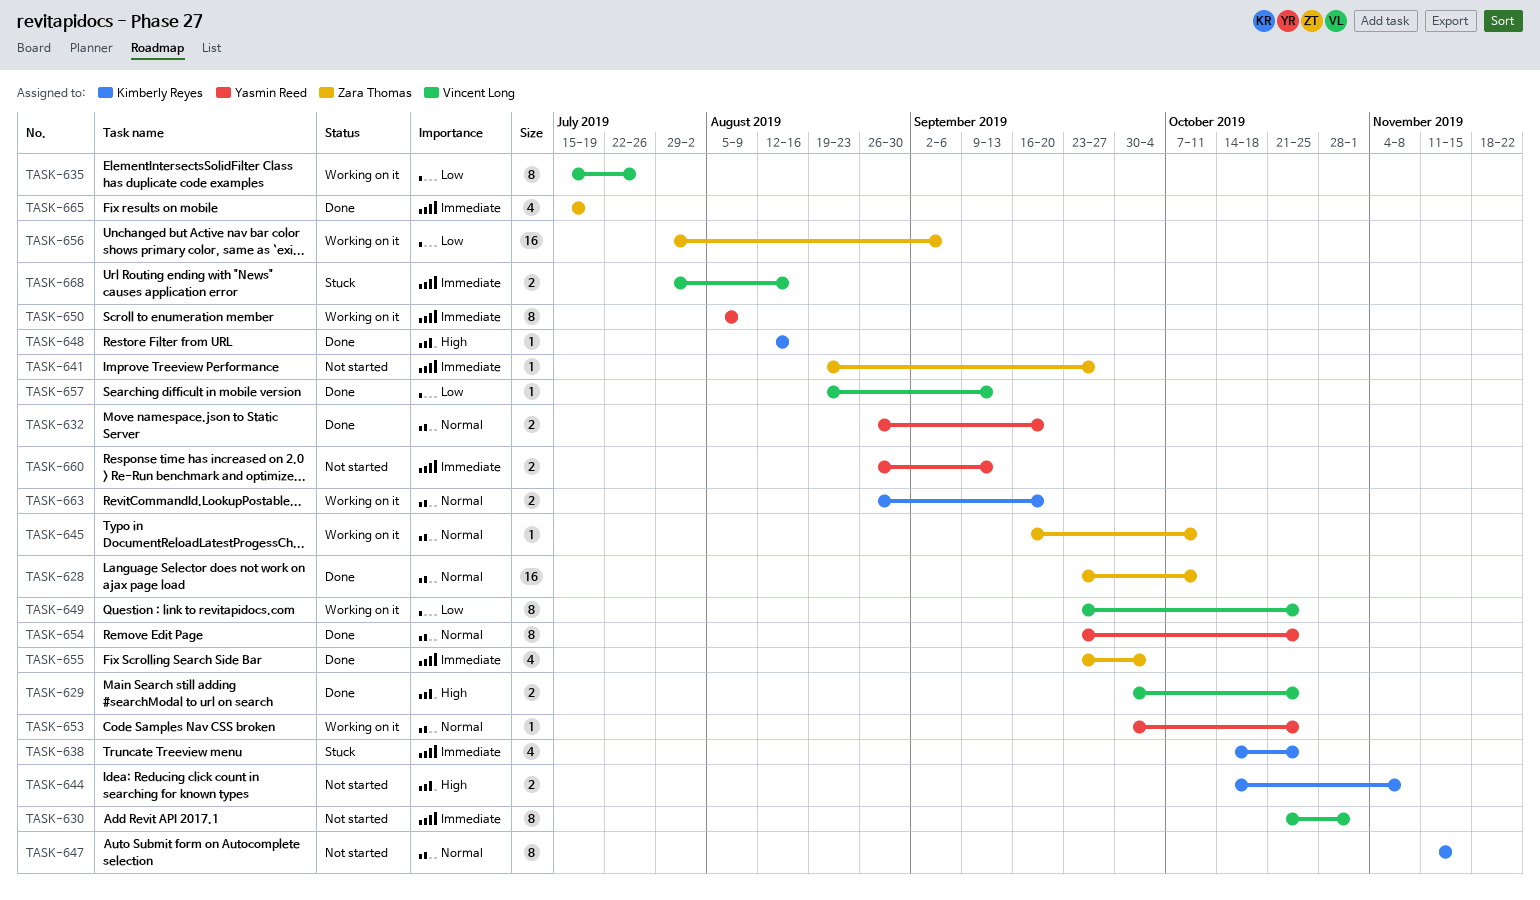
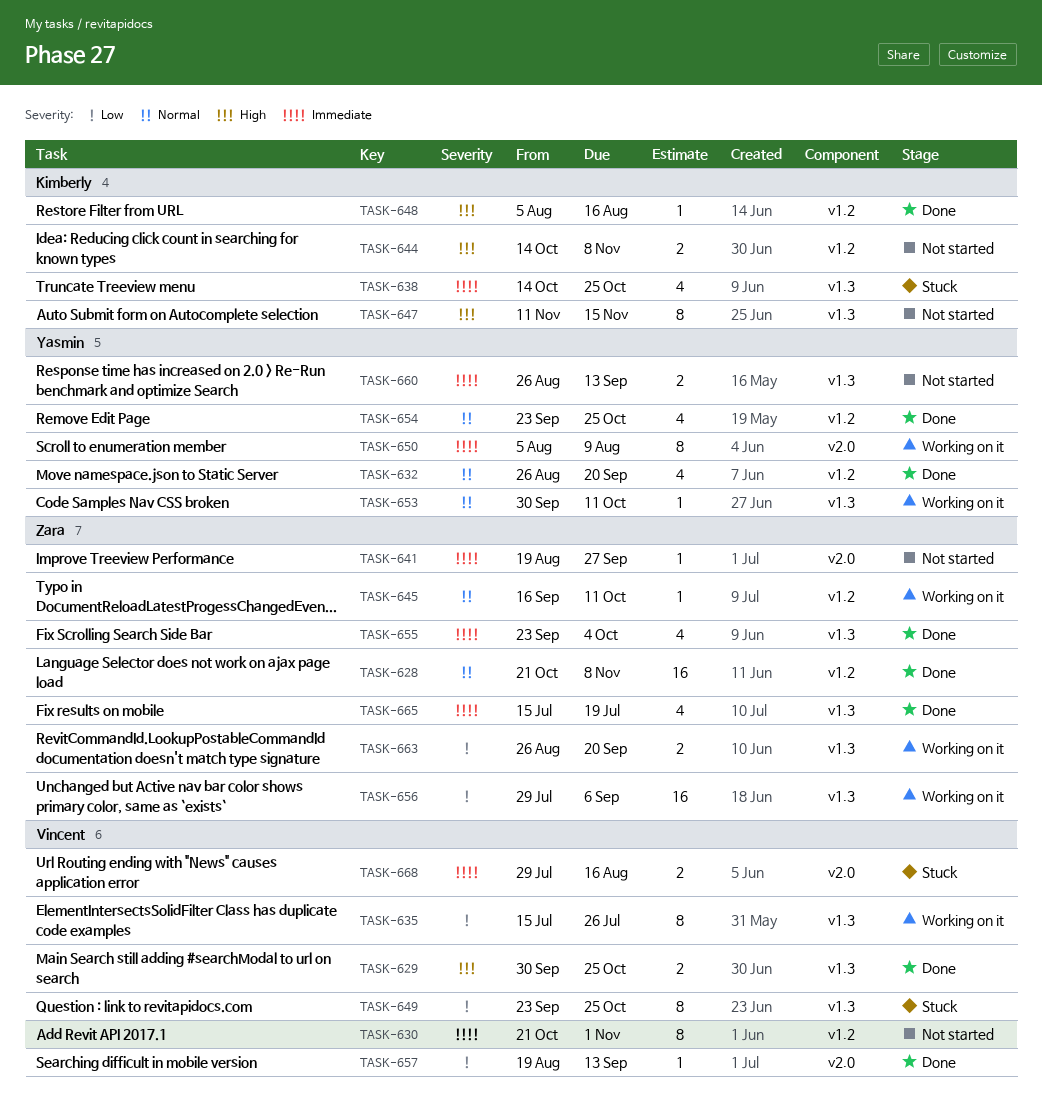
TASK-628, start: Sep 23 -> Oct 21
TASK-628, due: Oct 11 -> Nov 8
TASK-632, estimate: 2 -> 4
TASK-647, priority: Normal -> High
TASK-648, start: Aug 12 -> Aug 5
TASK-649, status: Working on it -> Stuck
TASK-653, due: Oct 25 -> Oct 11
TASK-654, estimate: 8 -> 4
TASK-663, owner: Kimberly Reyes -> Zara Thomas
TASK-663, priority: Normal -> Low

